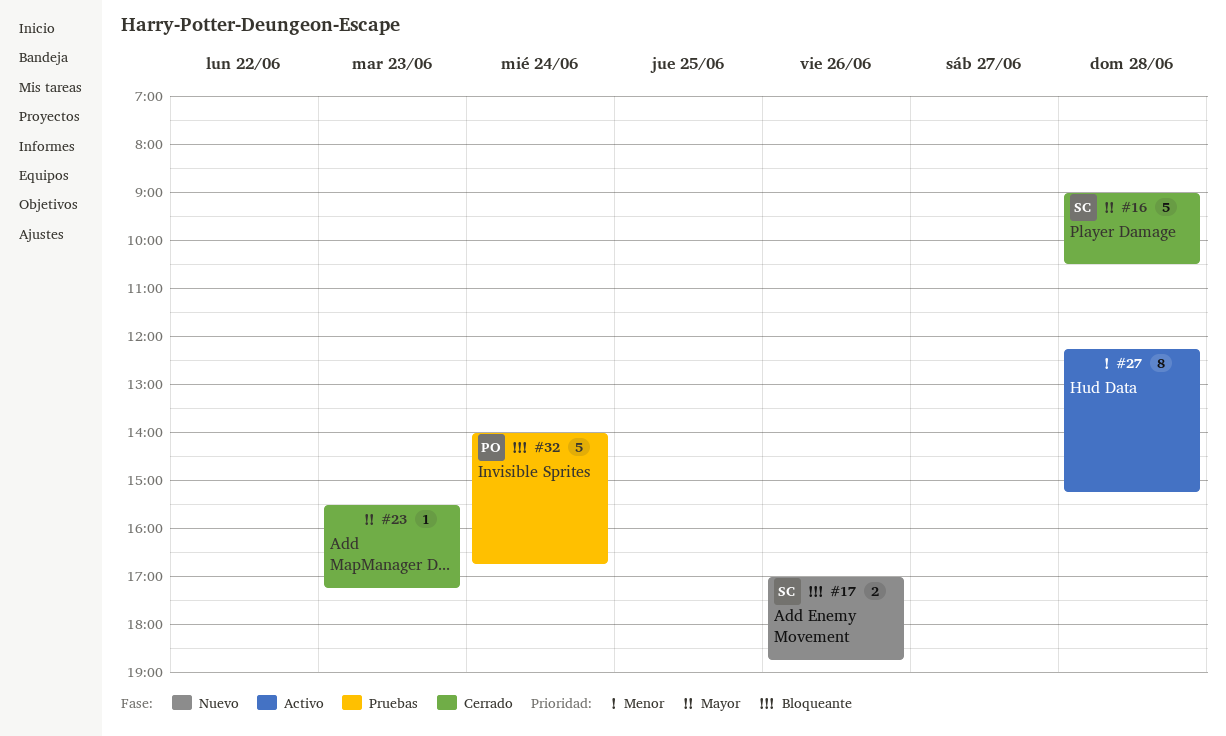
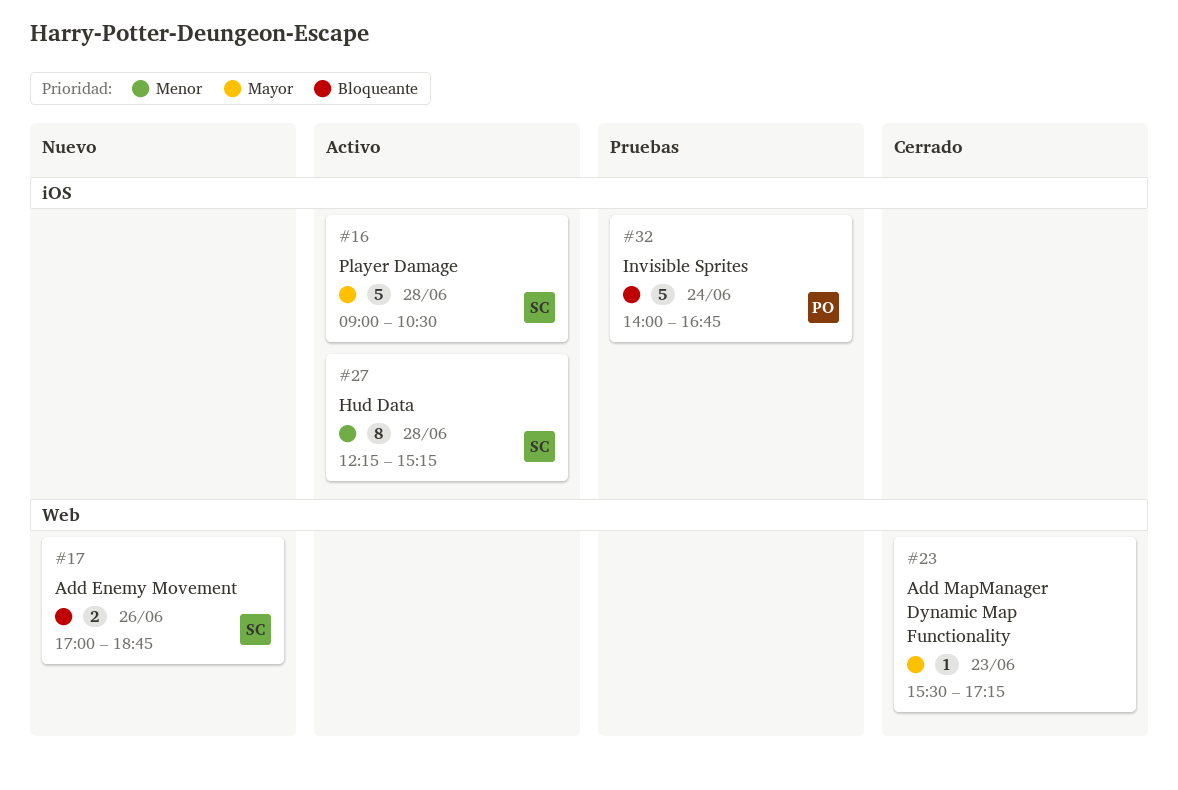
#16, status: Cerrado -> Activo
#27, owner: none -> SC

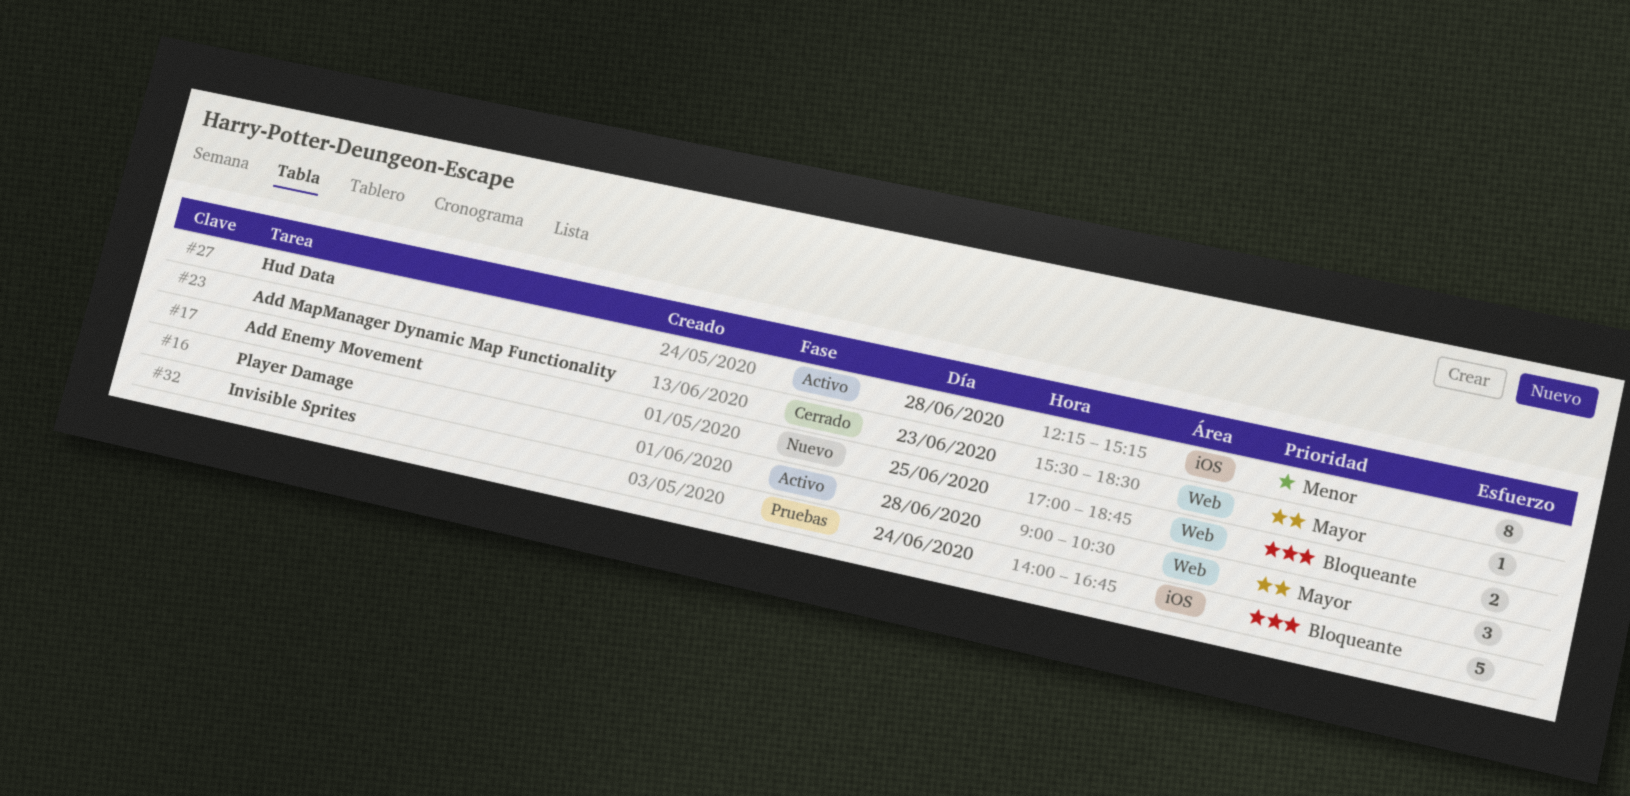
#16, label: iOS -> Web
#16, estimate: 5 -> 3
#17, day: Jun 26 -> Jun 25
#23, ends: 17:15 -> 18:30

